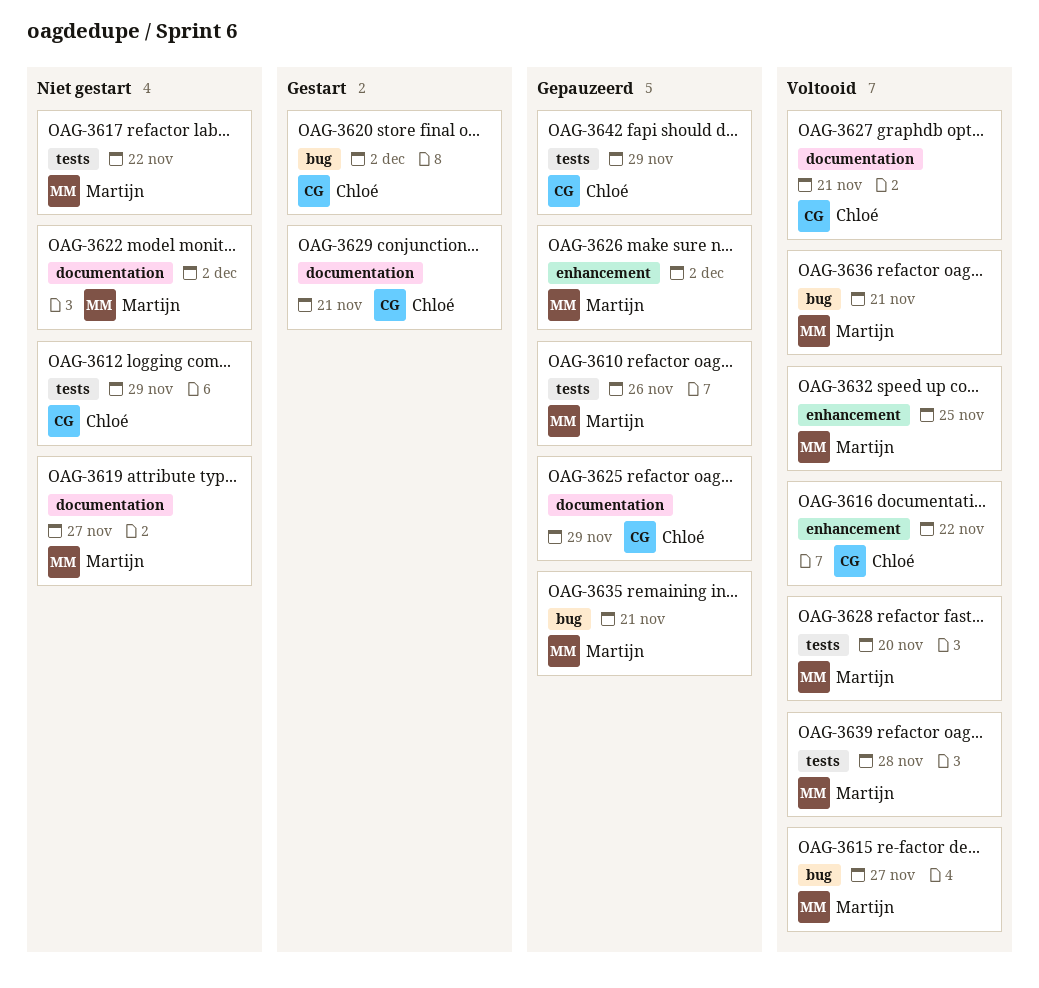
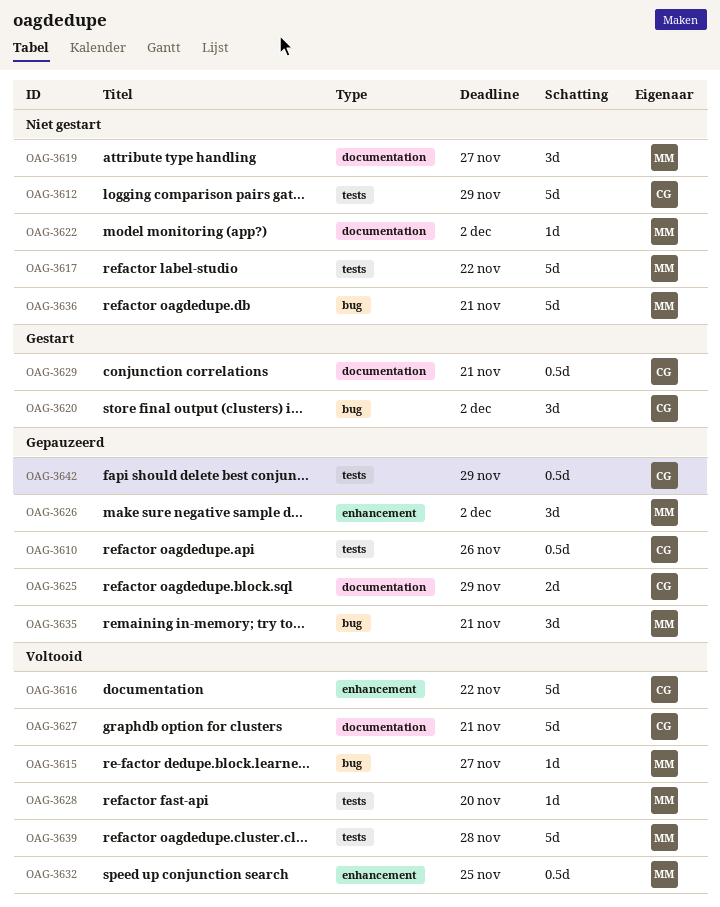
OAG-3610, owner: Martijn -> Chloé
OAG-3636, status: Voltooid -> Niet gestart

